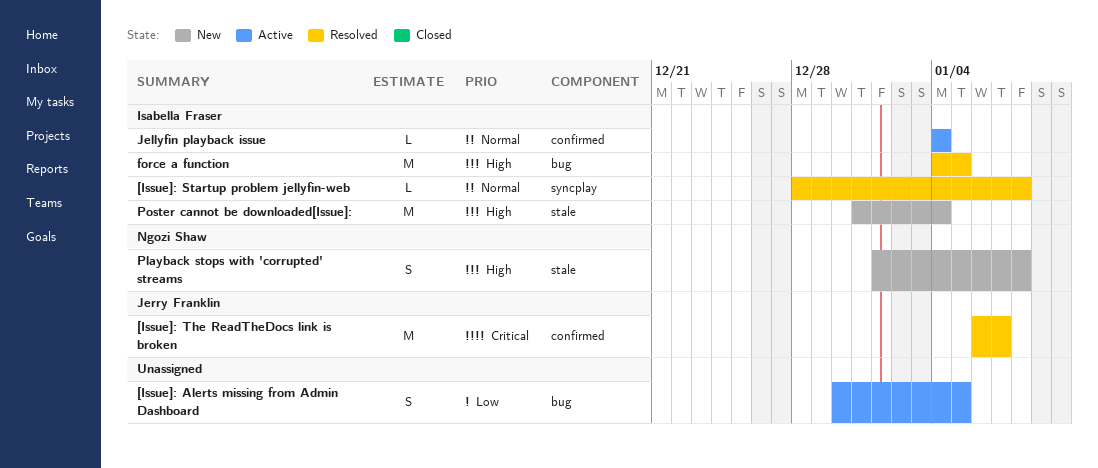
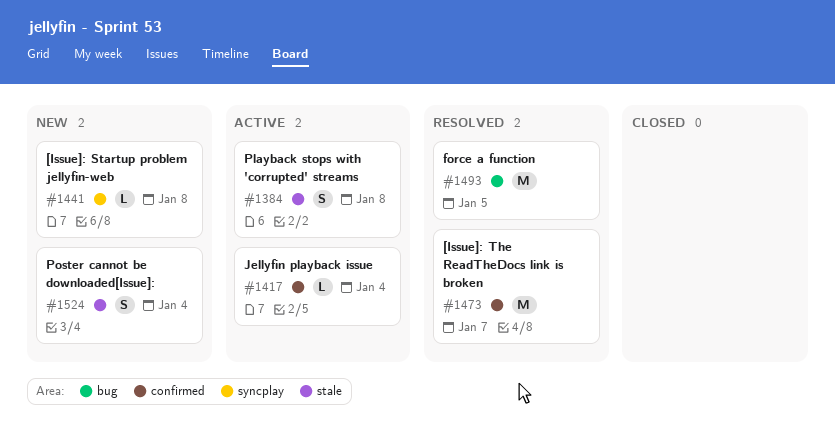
[Issue]: Alerts missing from Admin Dashboard: present -> none
[Issue]: Startup problem jellyfin-web, status: Resolved -> New
Playback stops with 'corrupted' streams, status: New -> Active
Poster cannot be downloaded[Issue]:, estimate: M -> S

